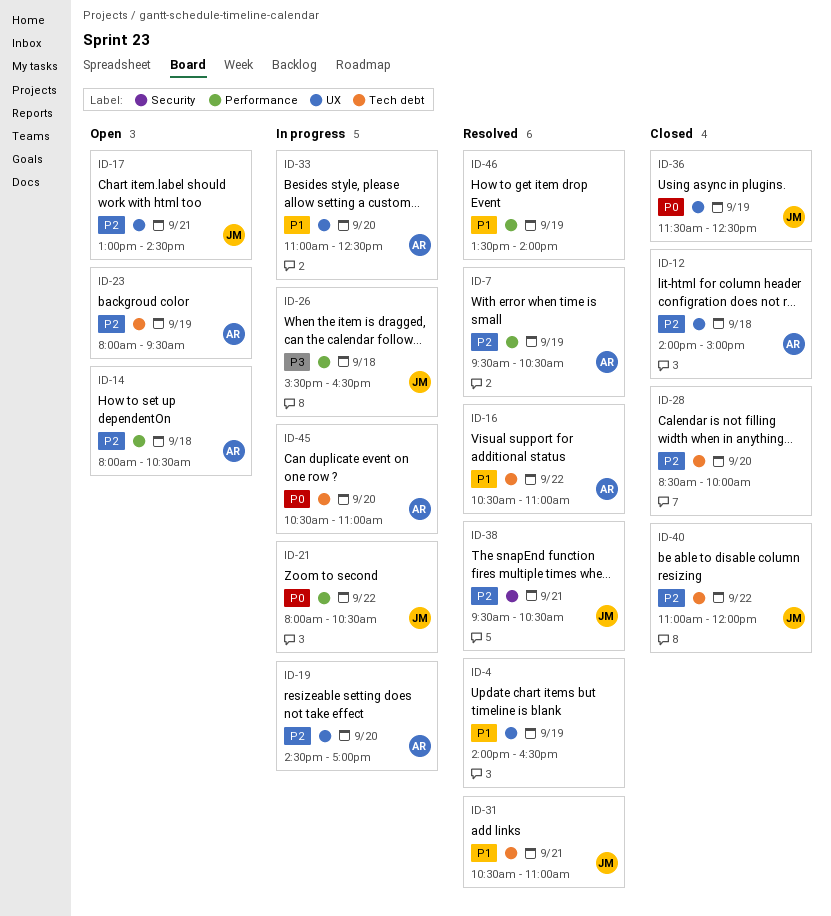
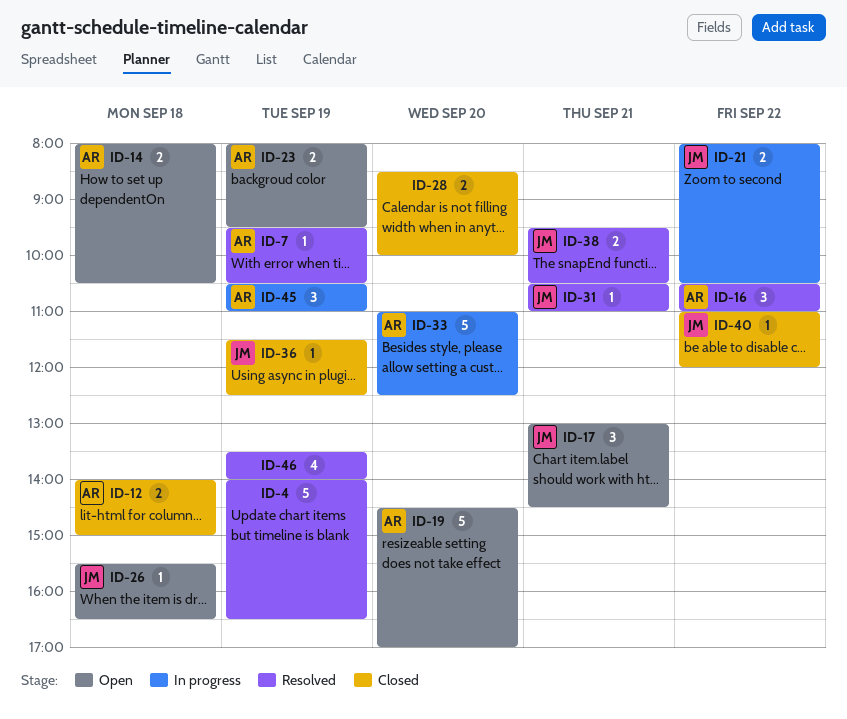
ID-19, status: In progress -> Open
ID-26, status: In progress -> Open
ID-45, day: Sep 20 -> Sep 19

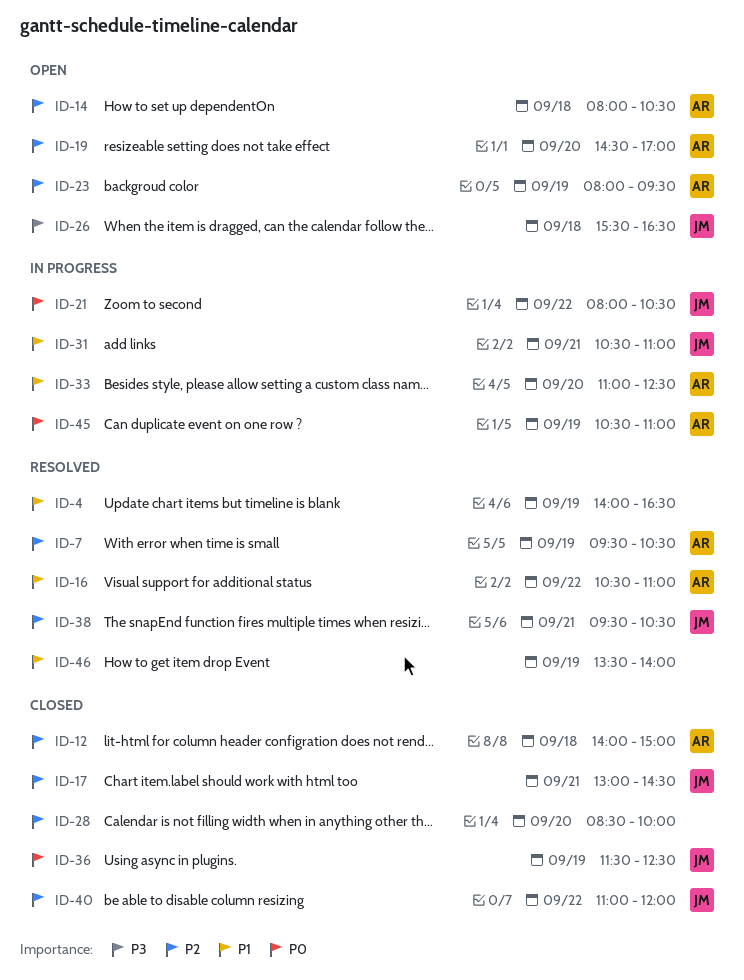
ID-17, status: Open -> Closed
ID-31, status: Resolved -> In progress

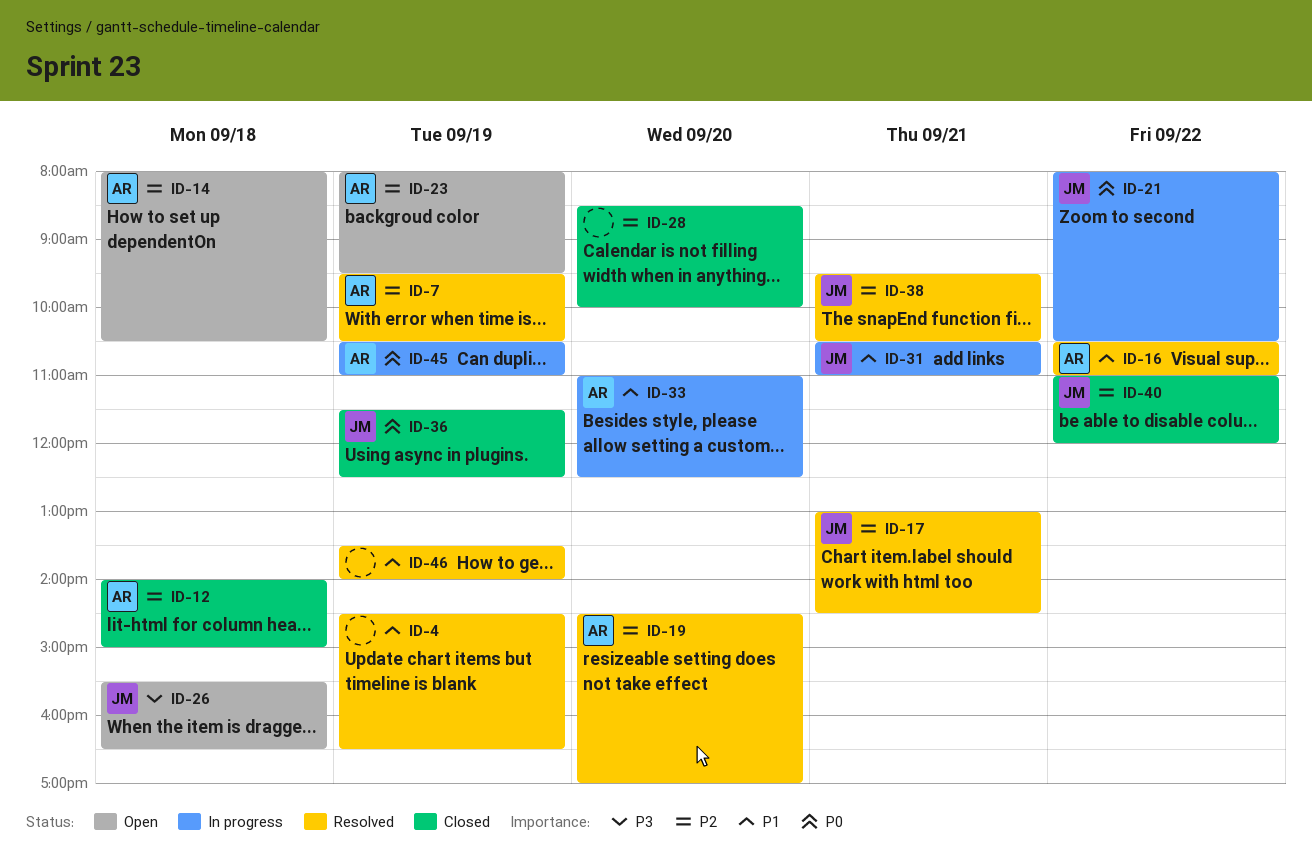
ID-4, begins: 14:00 -> 14:30
ID-17, status: Closed -> Resolved
ID-19, status: Open -> Resolved

